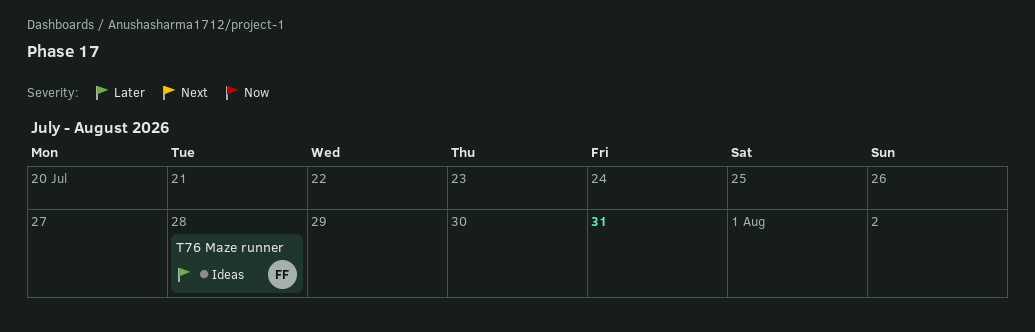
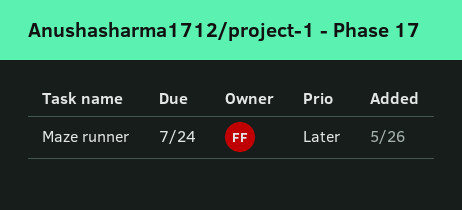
Maze runner, due: Jul 28 -> Jul 24

